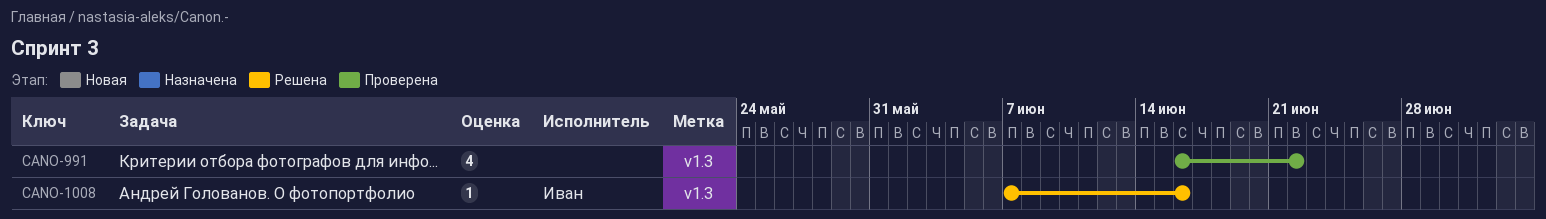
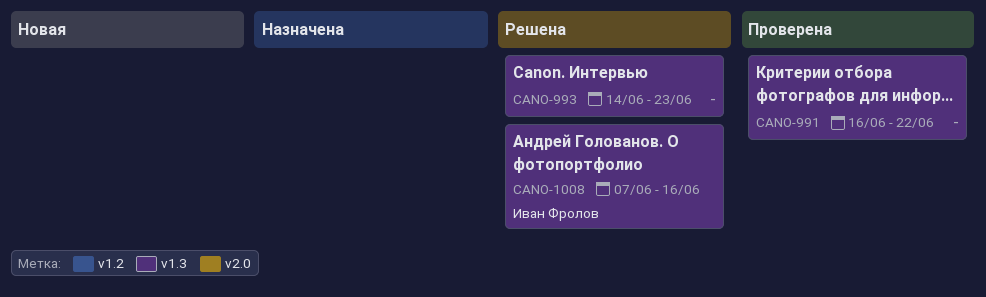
CANO-993: none -> present

